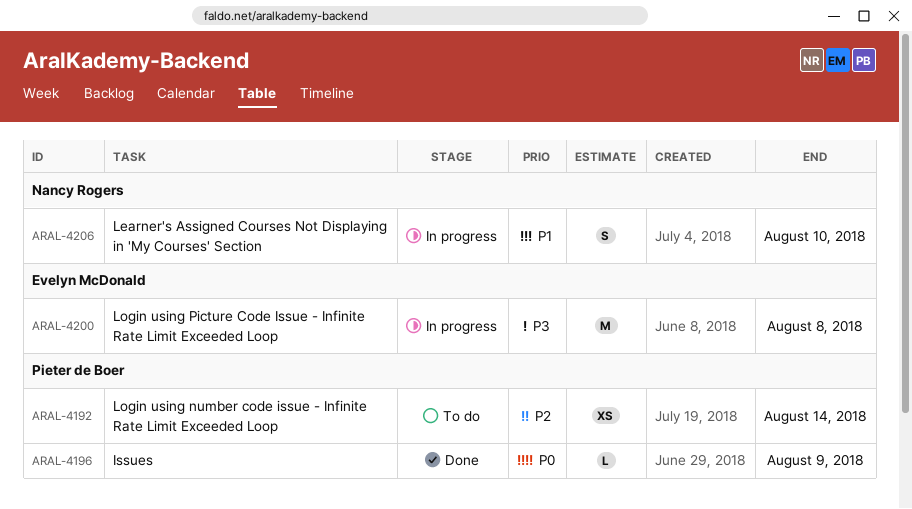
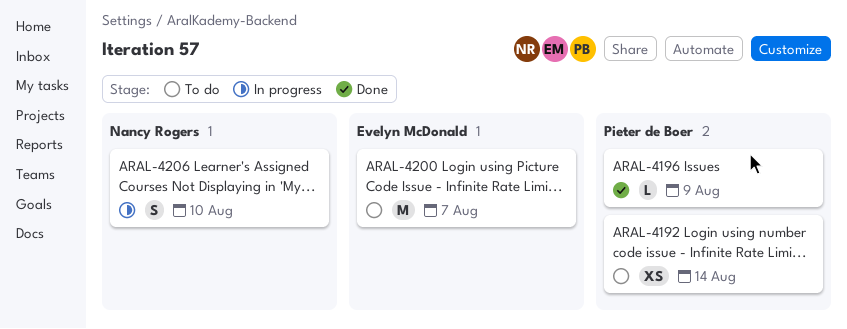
ARAL-4200, status: In progress -> To do
ARAL-4200, due: Aug 8 -> Aug 7

